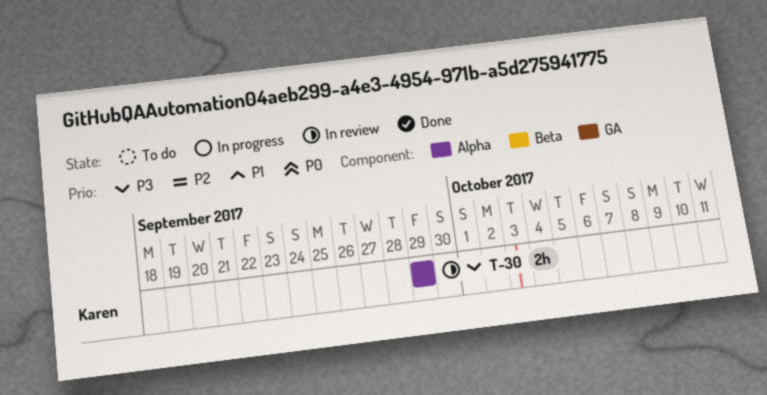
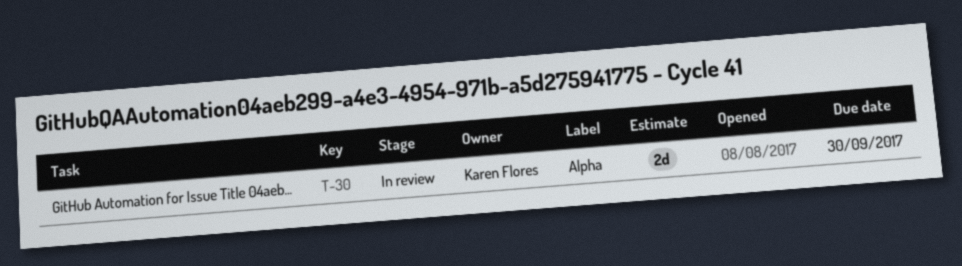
T-30, estimate: 2h -> 2d
T-30, due: Sep 29 -> Sep 30

